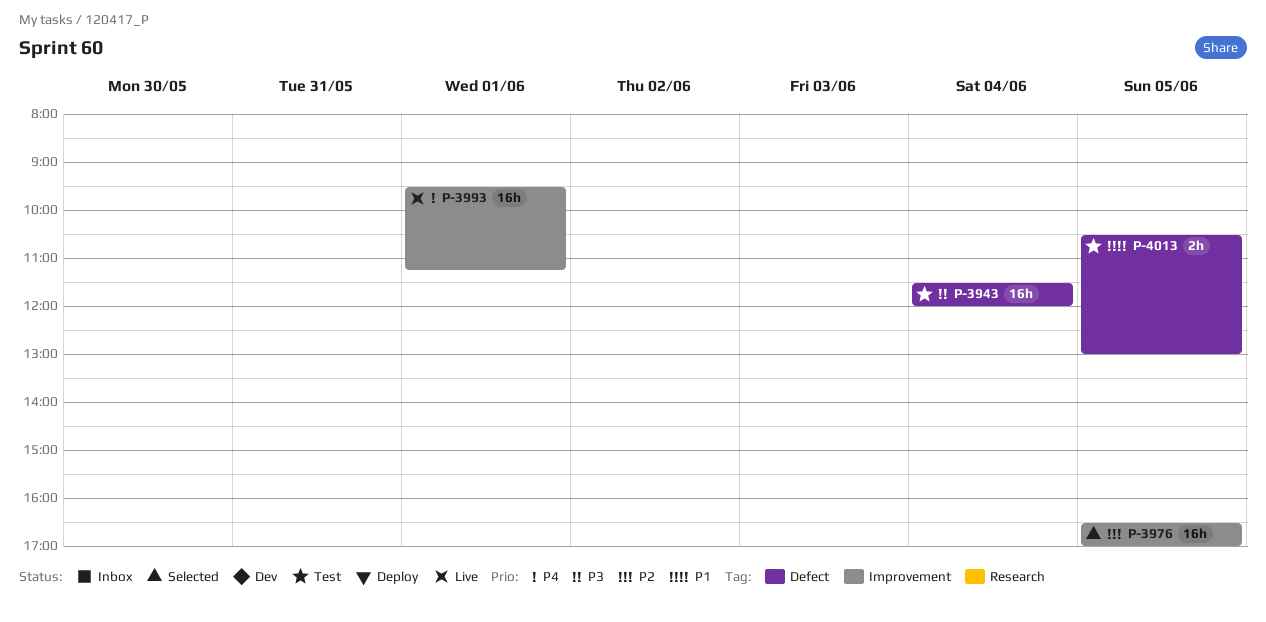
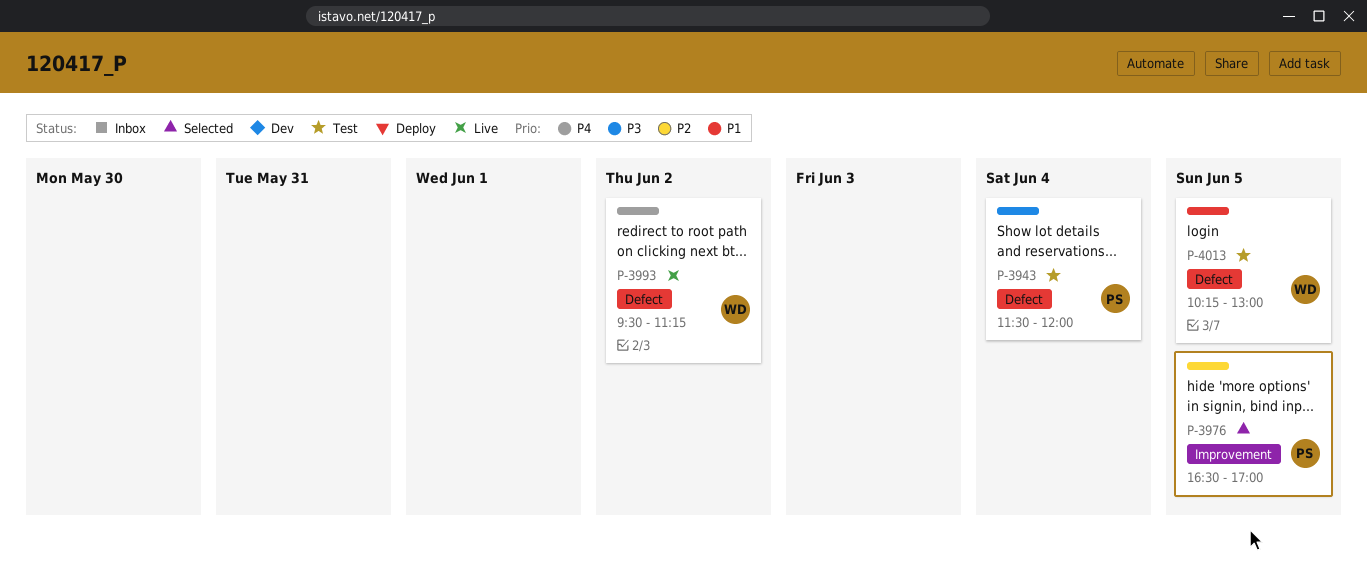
P-3993, label: Improvement -> Defect
P-3993, day: Jun 1 -> Jun 2
P-4013, begins: 10:30 -> 10:15

